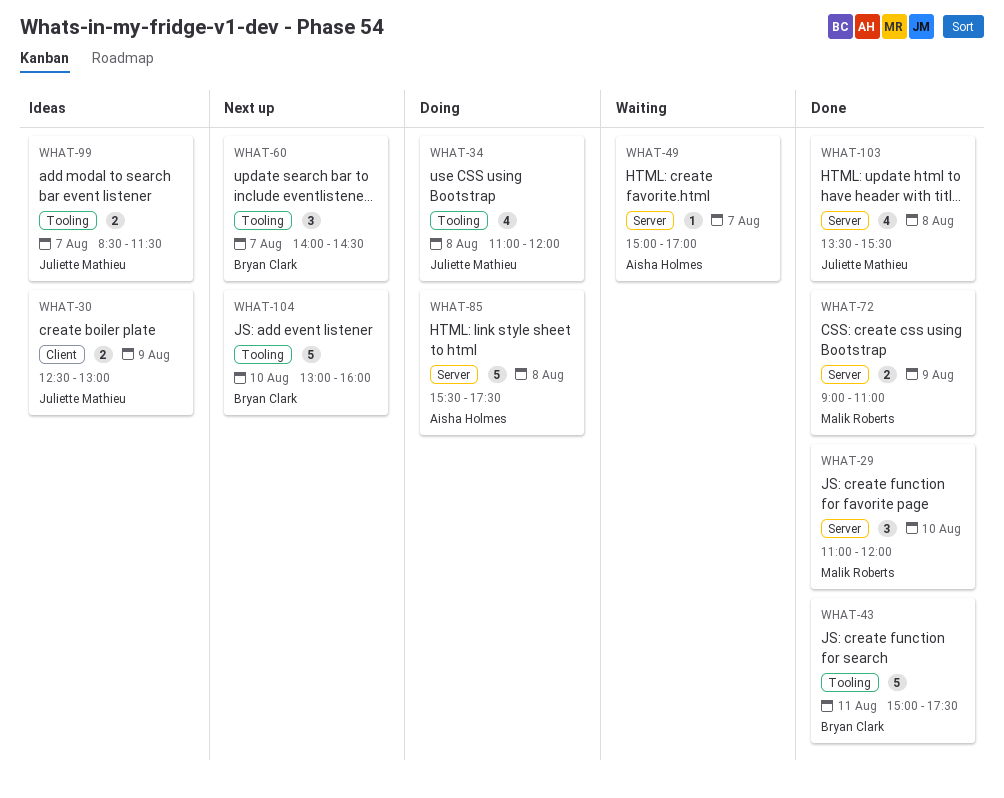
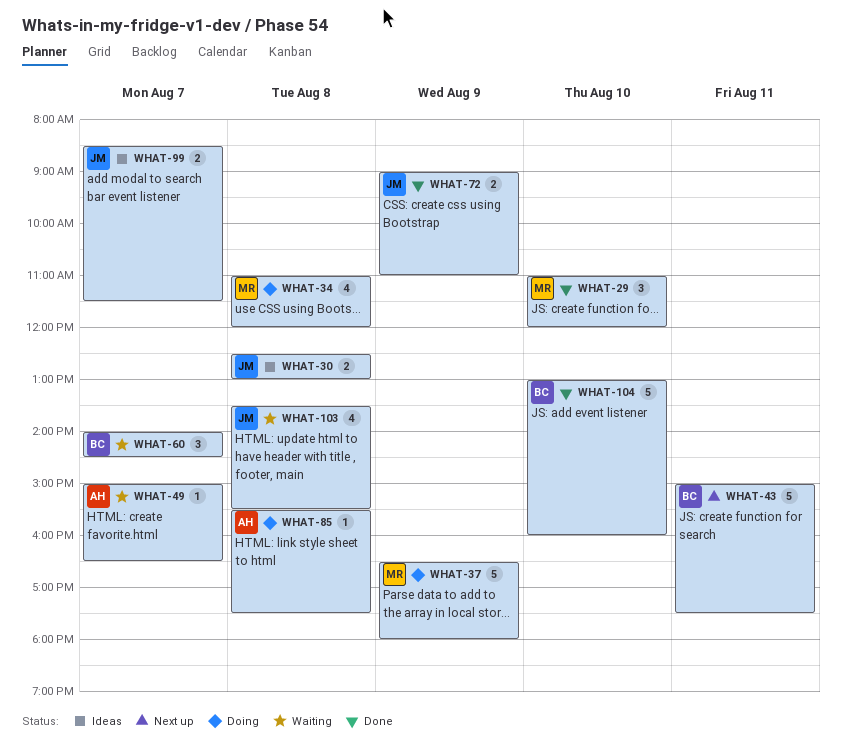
WHAT-30, day: Aug 9 -> Aug 8
WHAT-34, owner: Juliette Mathieu -> Malik Roberts
WHAT-37: none -> present
WHAT-43, status: Done -> Next up
WHAT-49, ends: 17:00 -> 16:30
WHAT-60, status: Next up -> Waiting
WHAT-72, owner: Malik Roberts -> Juliette Mathieu
WHAT-85, estimate: 5 -> 1
WHAT-103, status: Done -> Waiting
WHAT-104, status: Next up -> Done

